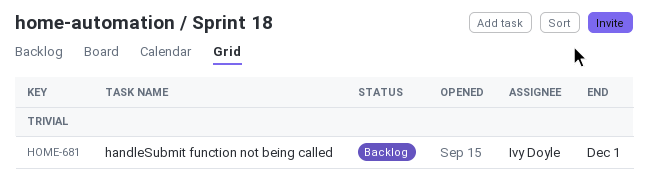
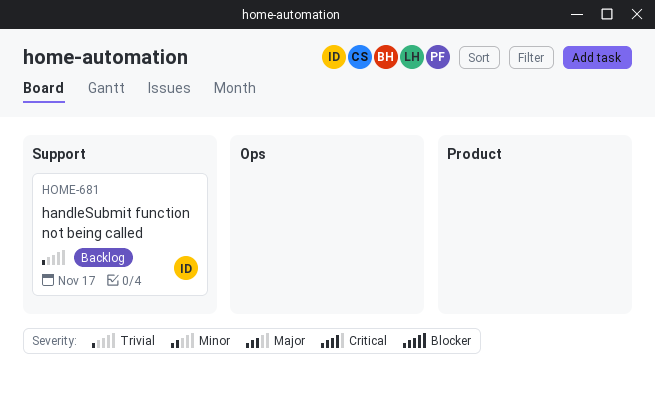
HOME-681, due: Dec 1 -> Nov 17

